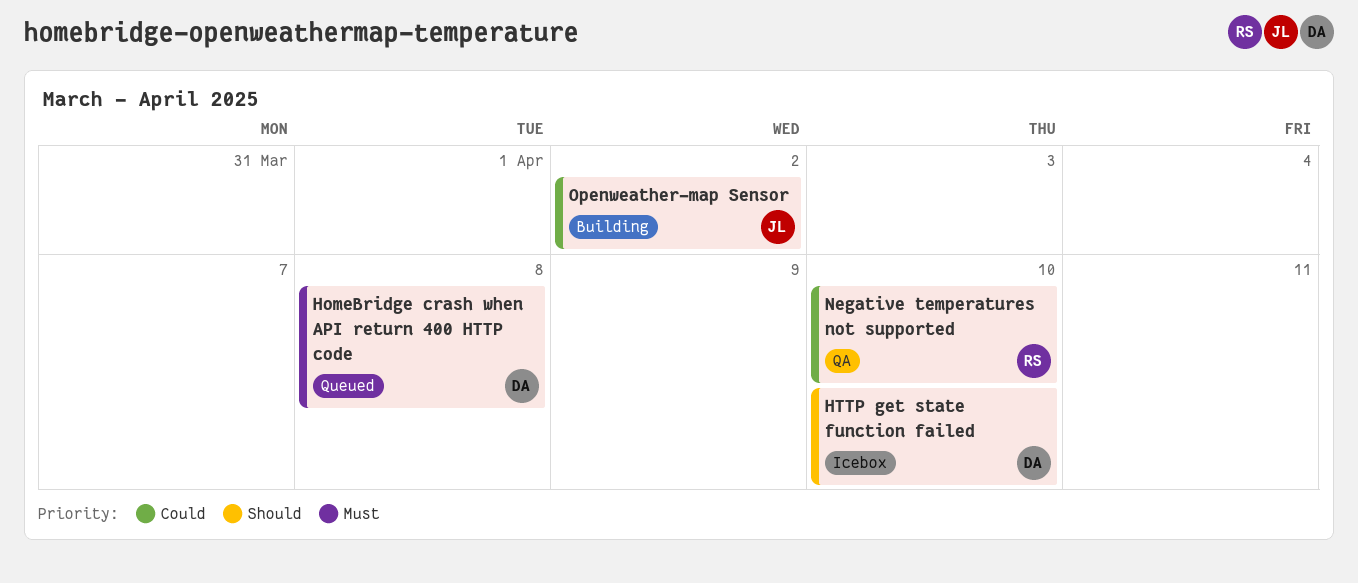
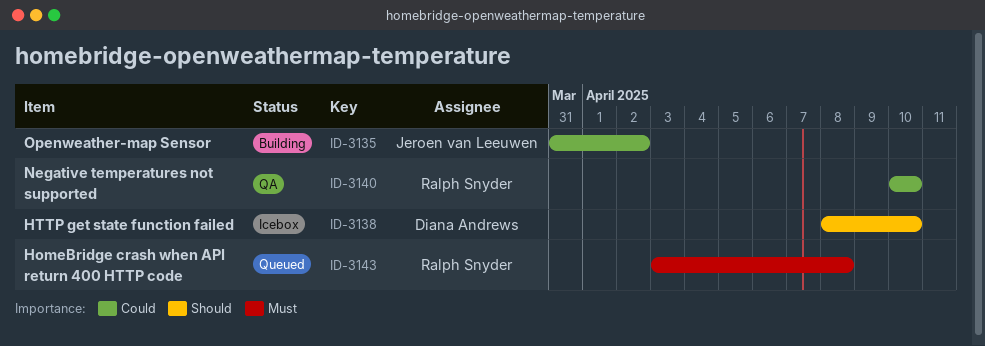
HomeBridge crash when API return 400 HTTP code, owner: Diana Andrews -> Ralph Snyder

